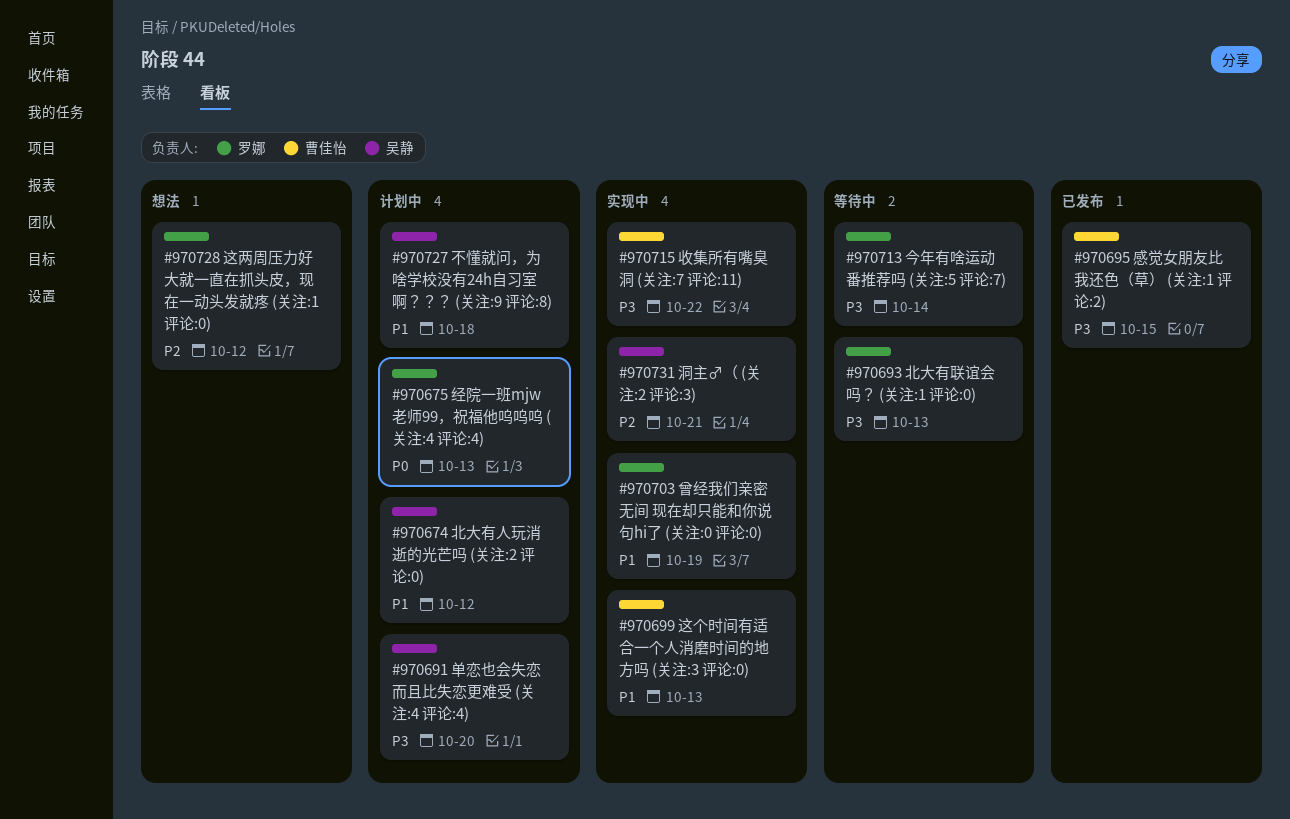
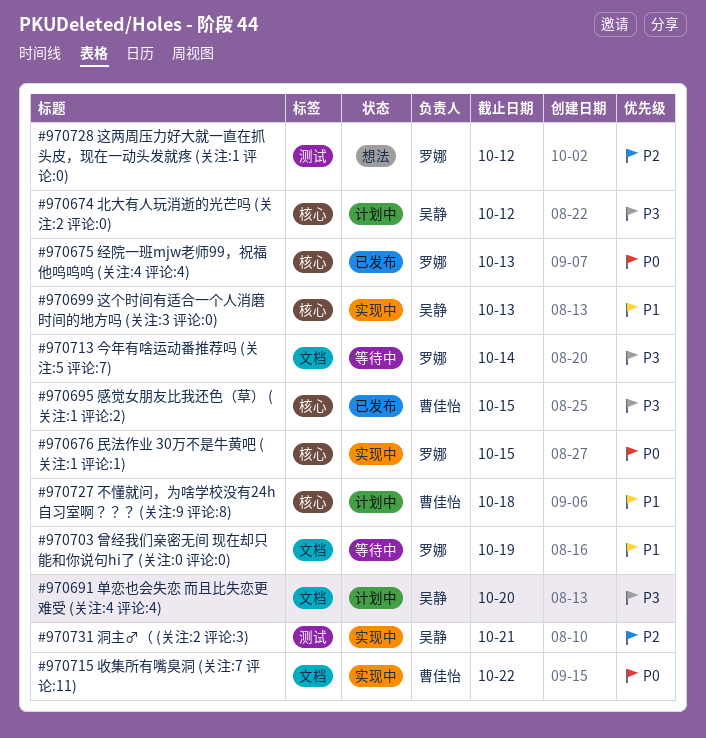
#970674 北大有人玩消逝的光芒吗 (关注:2 评论:0), priority: P1 -> P3
#970675 经院一班mjw老师99，祝福他呜呜呜 (关注:4 评论:4), status: 计划中 -> 已发布
#970676 民法作业 30万不是牛黄吧 (关注:1 评论:1): none -> present
#970693 北大有联谊会吗？ (关注:1 评论:0): present -> none
#970699 这个时间有适合一个人消磨时间的地方吗 (关注:3 评论:0), owner: 曹佳怡 -> 吴静
#970703 曾经我们亲密无间 现在却只能和你说句hi了 (关注:0 评论:0), status: 实现中 -> 等待中
#970715 收集所有嘴臭洞 (关注:7 评论:11), priority: P3 -> P0
#970727 不懂就问，为啥学校没有24h自习室啊？？？ (关注:9 评论:8), owner: 吴静 -> 曹佳怡

